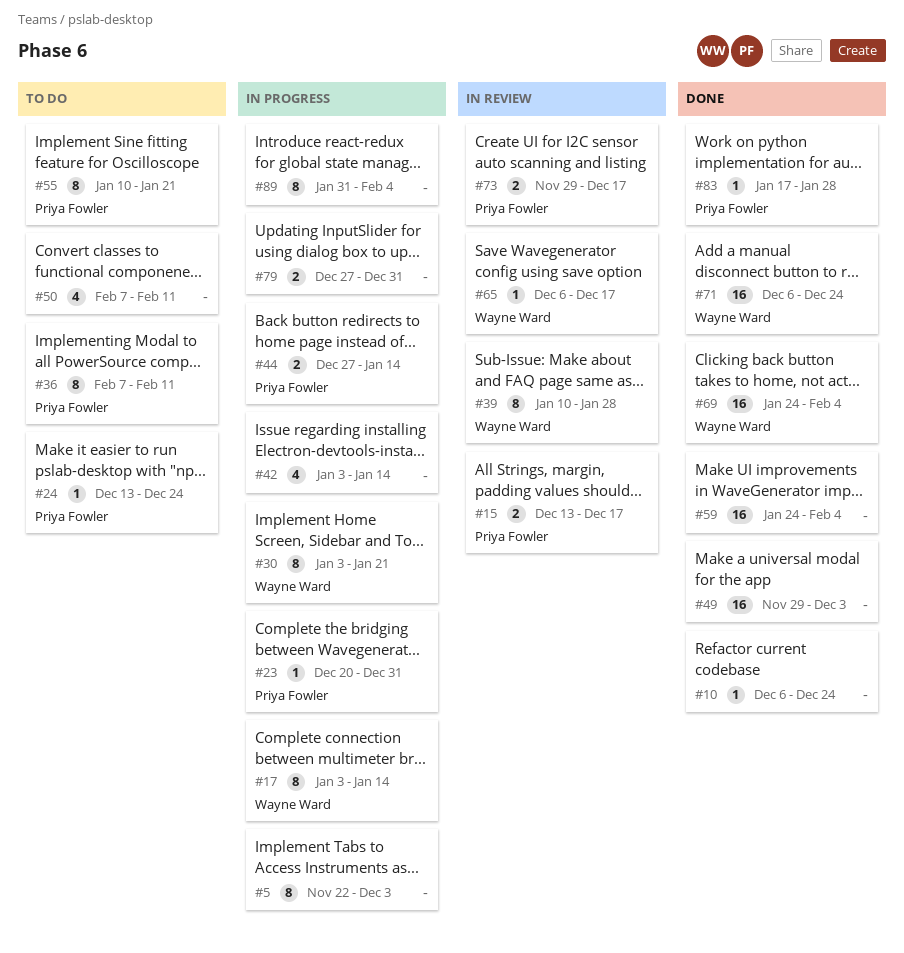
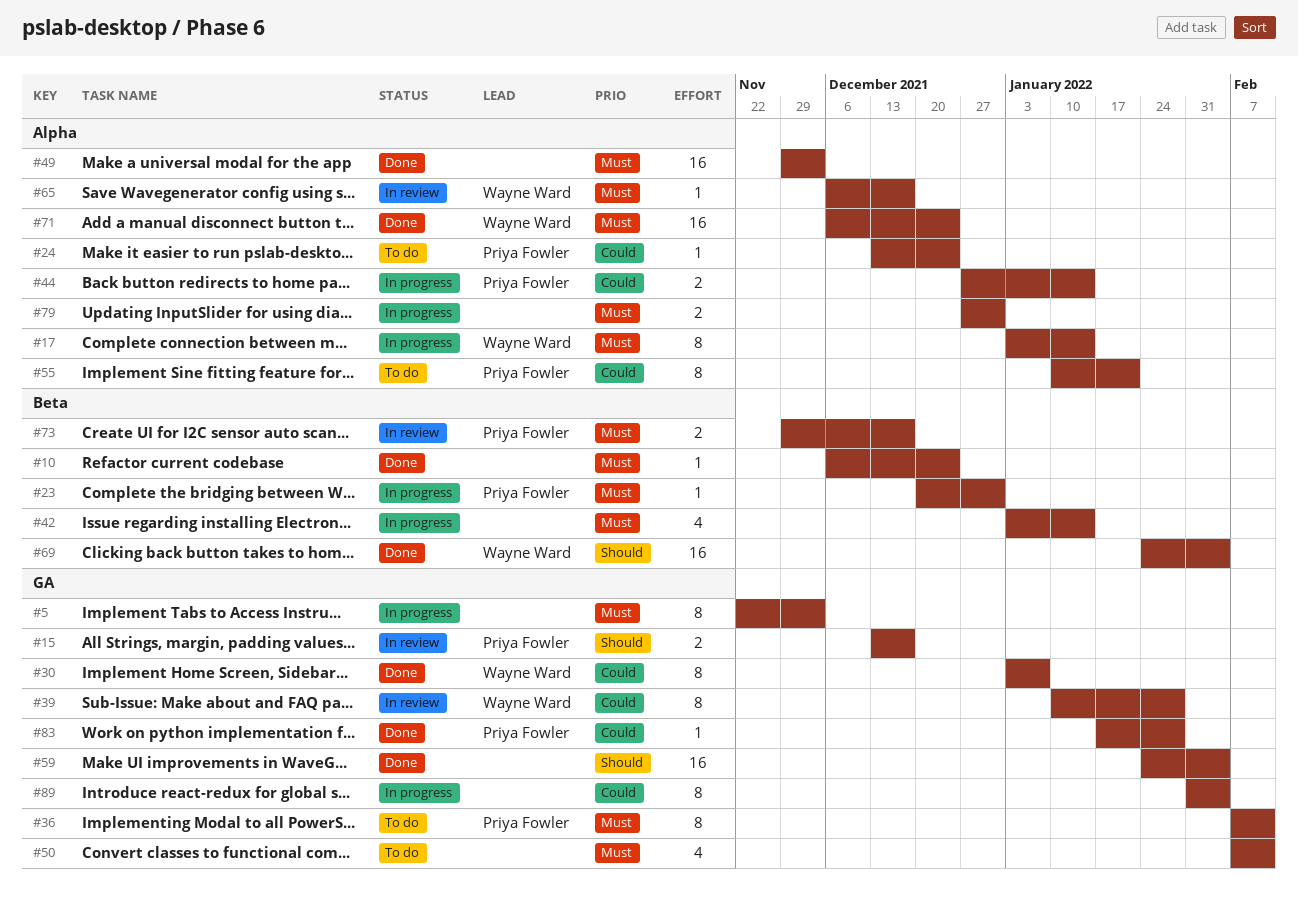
#30, status: In progress -> Done
#30, due: Jan 21 -> Jan 7

